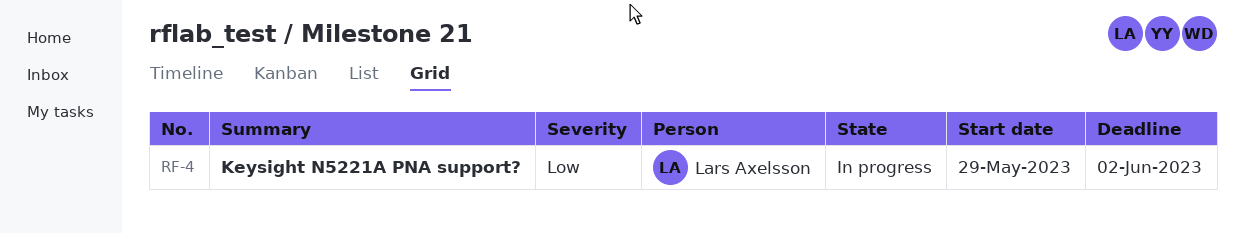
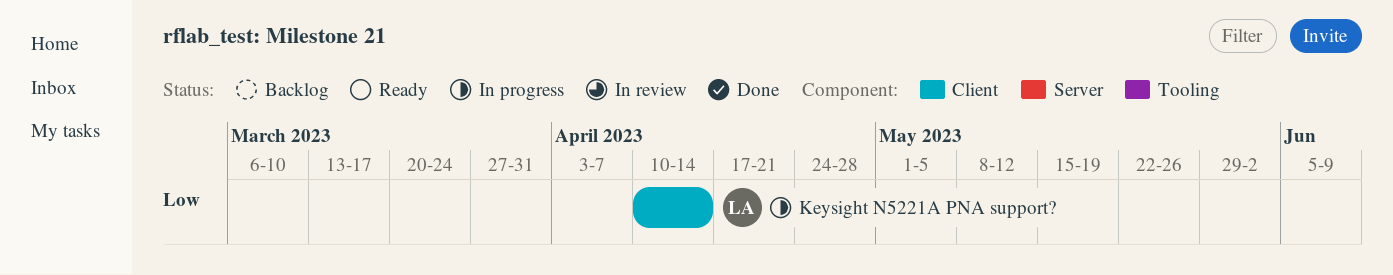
Keysight N5221A PNA support?, start: May 29 -> Apr 10
Keysight N5221A PNA support?, due: Jun 2 -> Apr 14

